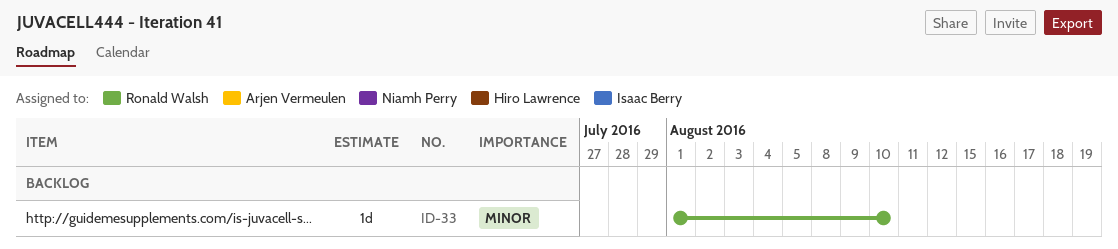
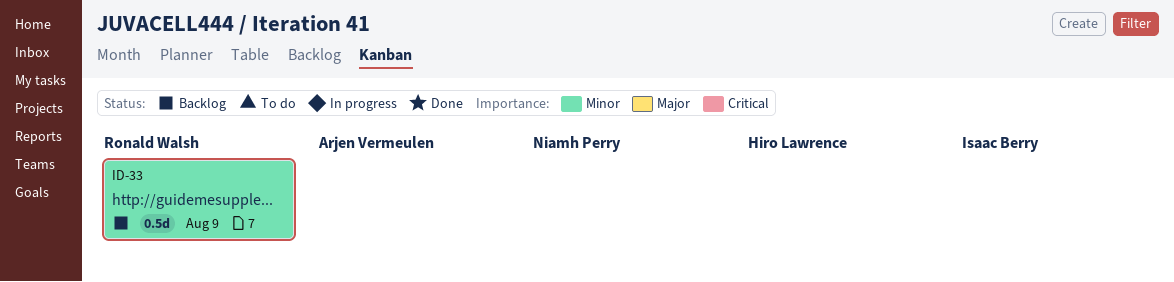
ID-33, estimate: 1d -> 0.5d
ID-33, due: Aug 10 -> Aug 9

